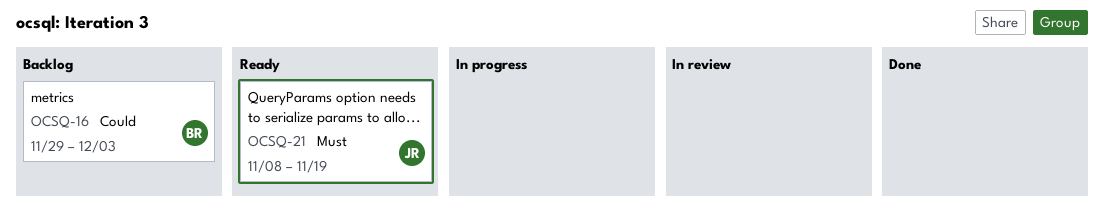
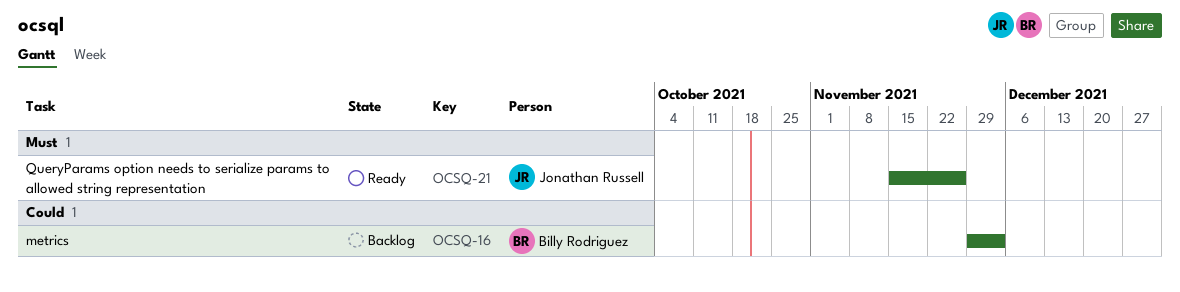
OCSQ-21, start: Nov 8 -> Nov 15
OCSQ-21, due: Nov 19 -> Nov 26

